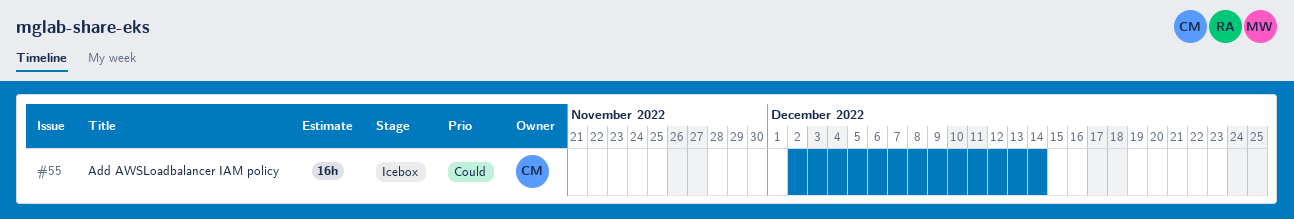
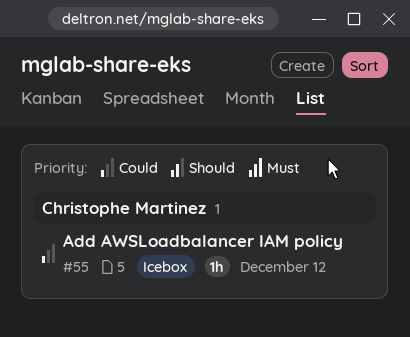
#55, estimate: 16h -> 1h
#55, due: Dec 14 -> Dec 12

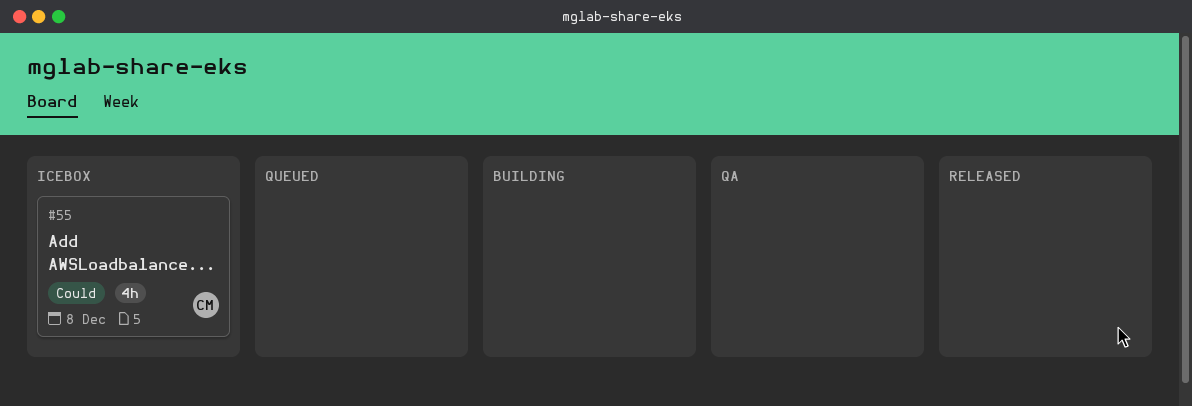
#55, estimate: 1h -> 4h
#55, due: Dec 12 -> Dec 8

